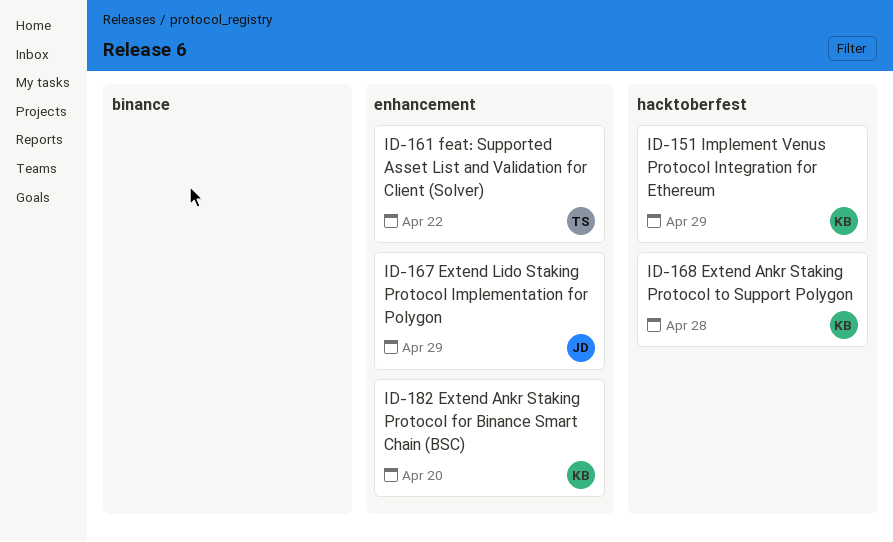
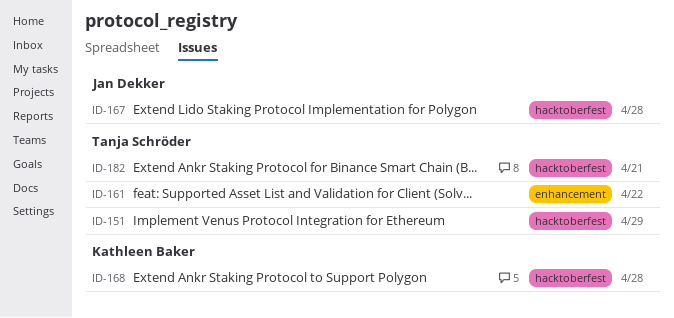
ID-151, owner: Kathleen Baker -> Tanja Schröder
ID-167, label: enhancement -> hacktoberfest
ID-167, due: Apr 29 -> Apr 28
ID-182, owner: Kathleen Baker -> Tanja Schröder
ID-182, label: enhancement -> hacktoberfest
ID-182, due: Apr 20 -> Apr 21

